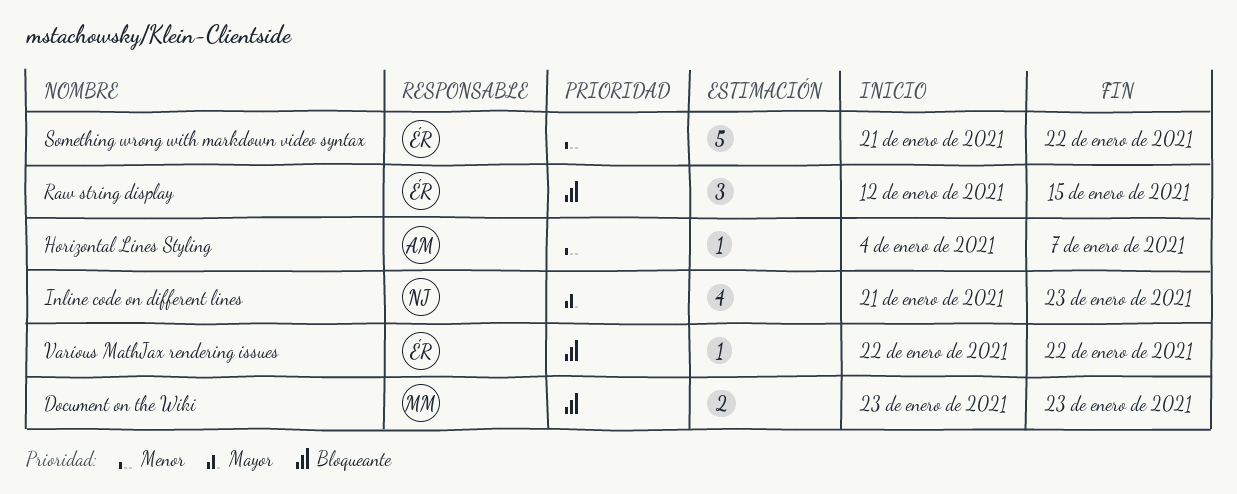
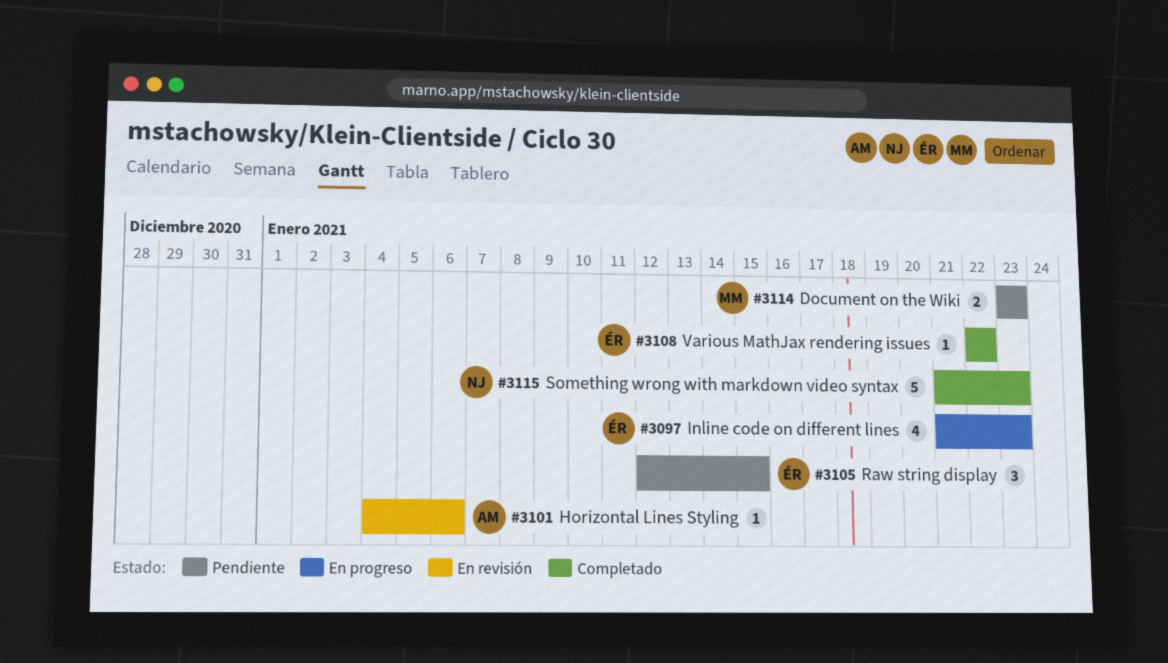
Horizontal Lines Styling, due: Jan 7 -> Jan 6
Inline code on different lines, owner: NJ -> ÉR
Something wrong with markdown video syntax, owner: ÉR -> NJ
Something wrong with markdown video syntax, due: Jan 22 -> Jan 23

